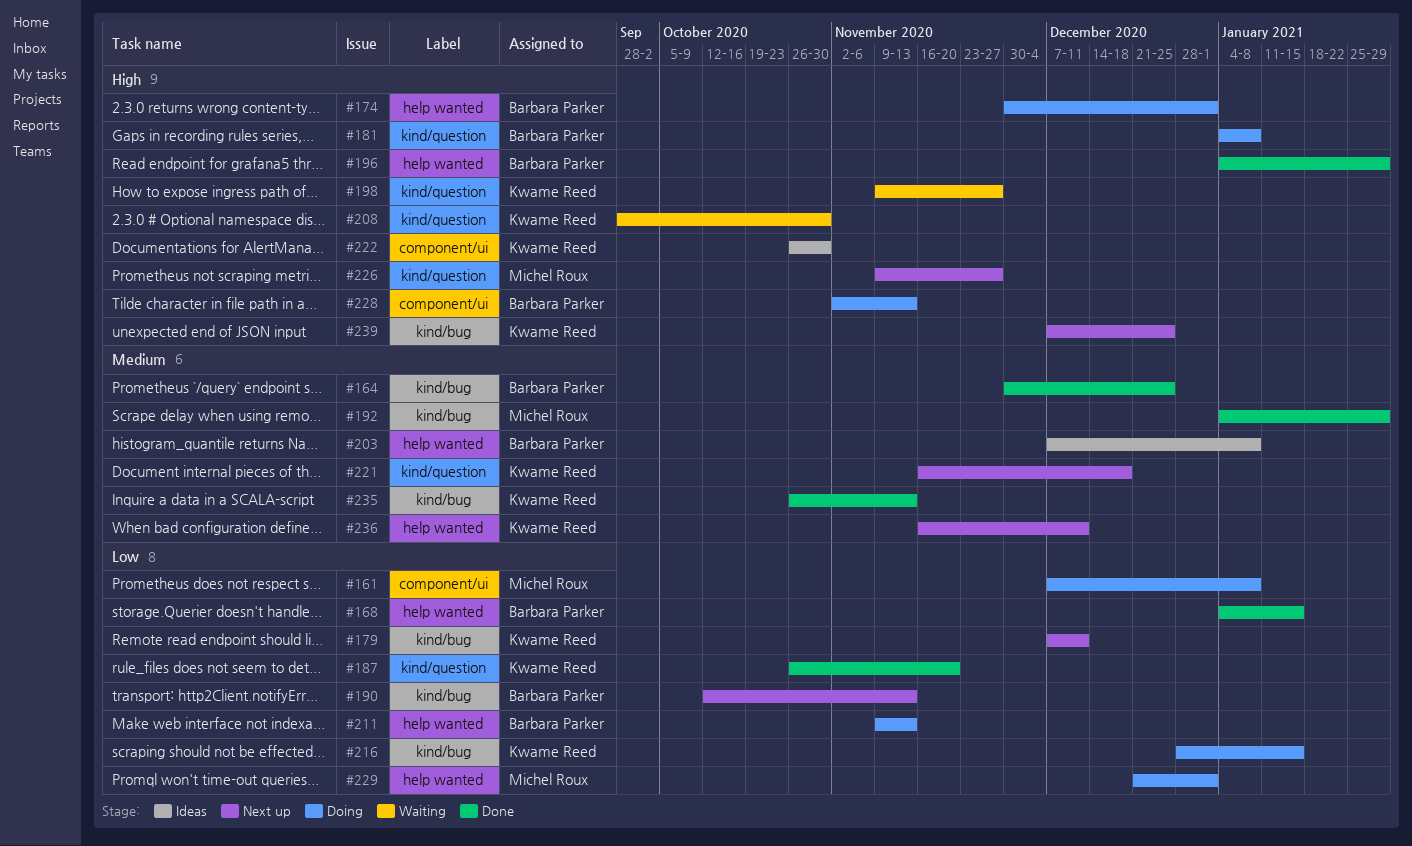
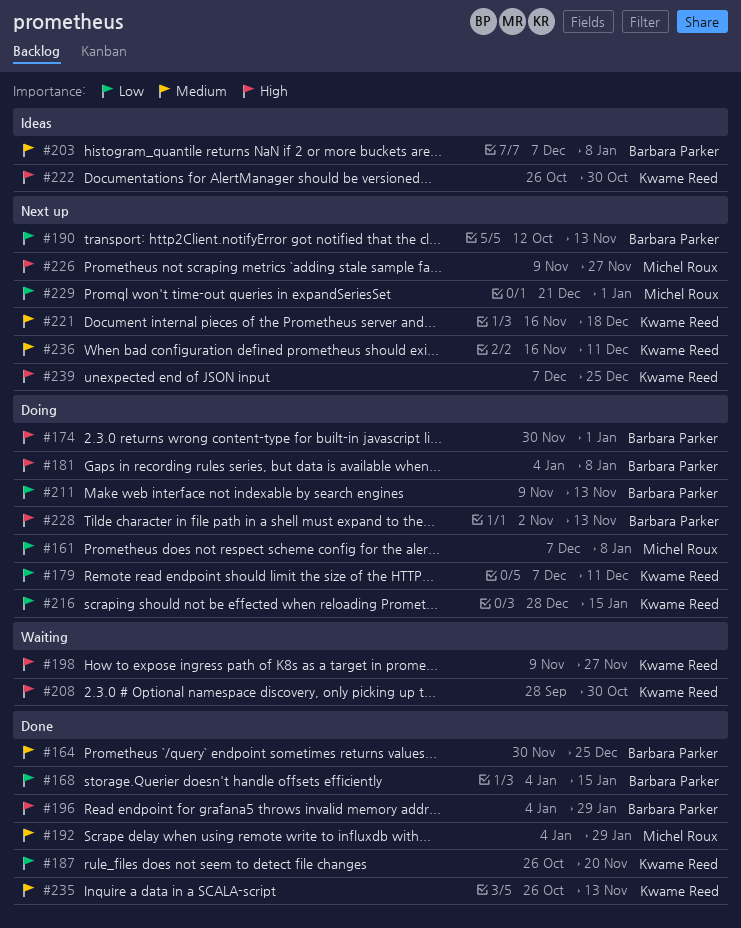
#179, status: Next up -> Doing
#229, status: Doing -> Next up

